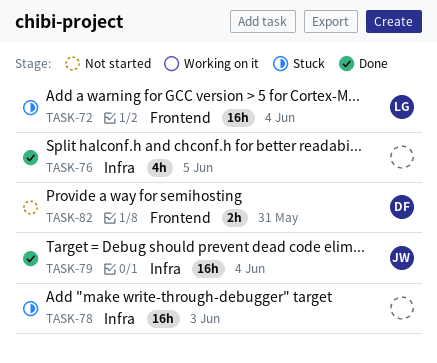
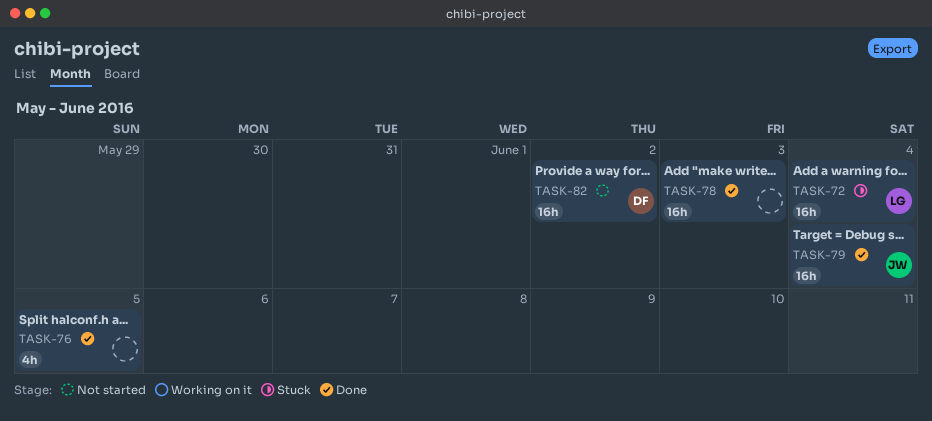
TASK-78, status: Stuck -> Done
TASK-82, estimate: 2h -> 16h
TASK-82, due: May 31 -> Jun 2

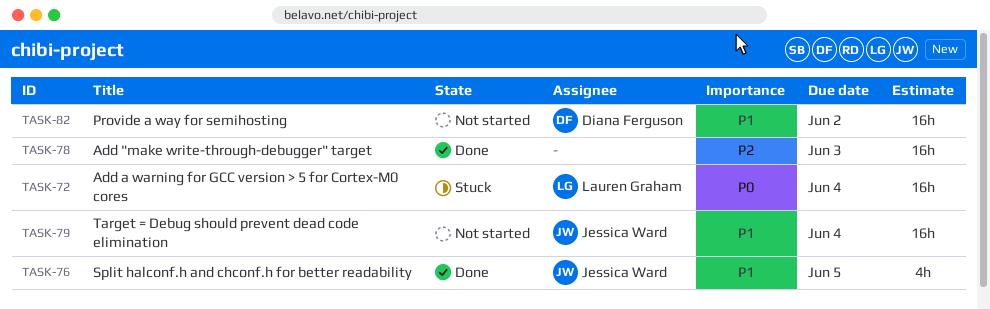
TASK-76, owner: none -> Jessica Ward
TASK-79, status: Done -> Not started

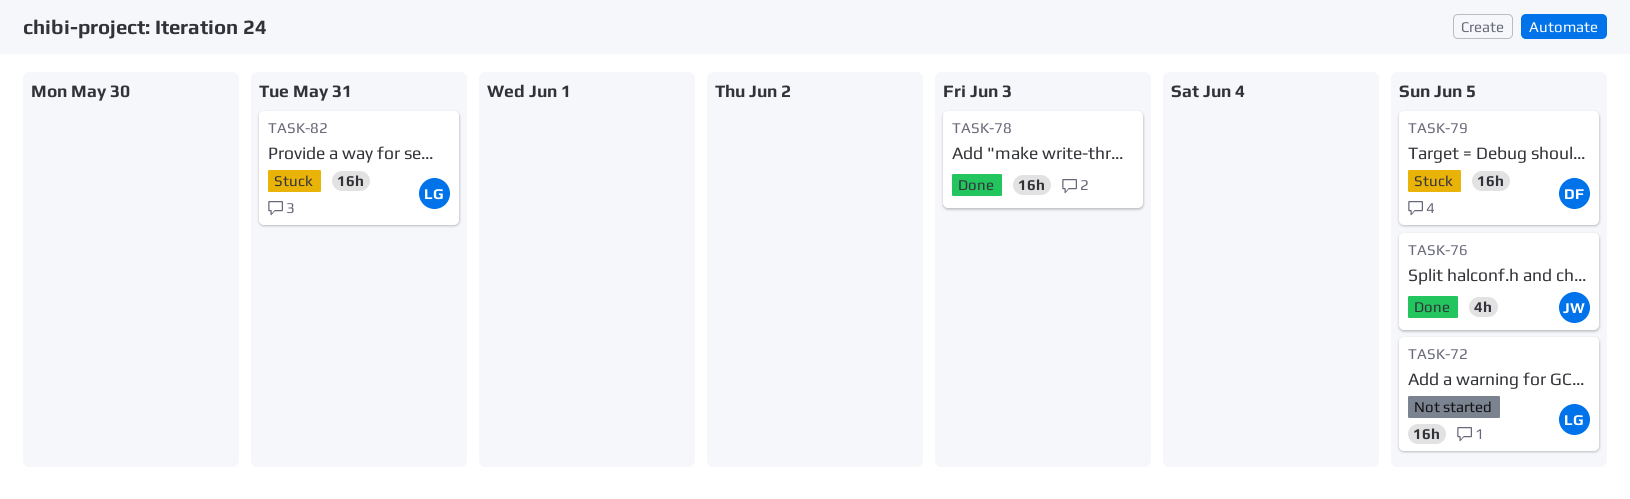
TASK-72, status: Stuck -> Not started
TASK-72, due: Jun 4 -> Jun 5
TASK-79, status: Not started -> Stuck
TASK-79, owner: Jessica Ward -> Diana Ferguson
TASK-79, due: Jun 4 -> Jun 5
TASK-82, status: Not started -> Stuck
TASK-82, owner: Diana Ferguson -> Lauren Graham
TASK-82, due: Jun 2 -> May 31

